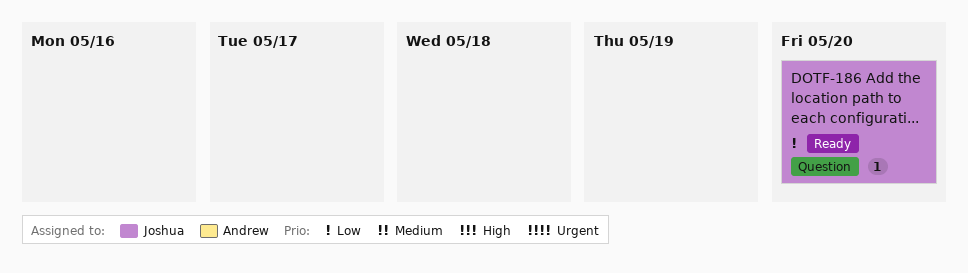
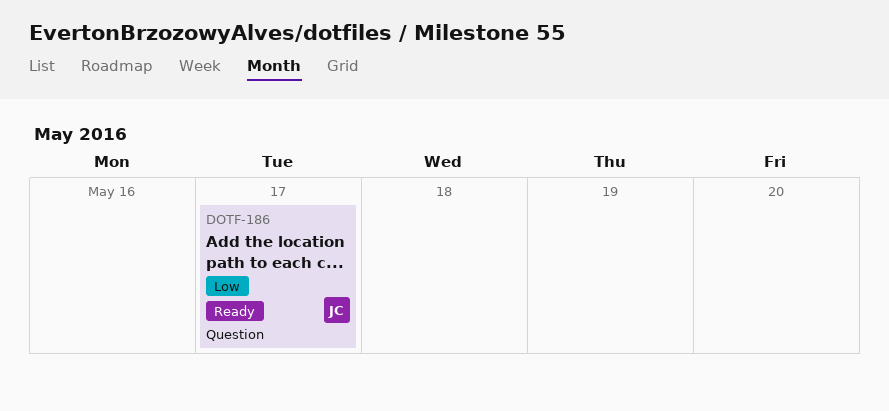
DOTF-186, due: May 20 -> May 17

